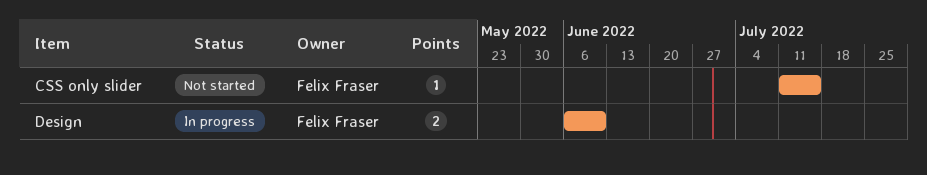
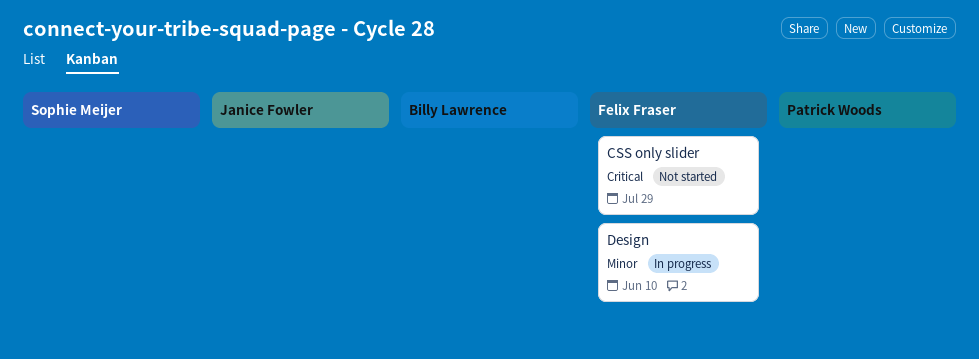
CSS only slider, due: Jul 15 -> Jul 29

